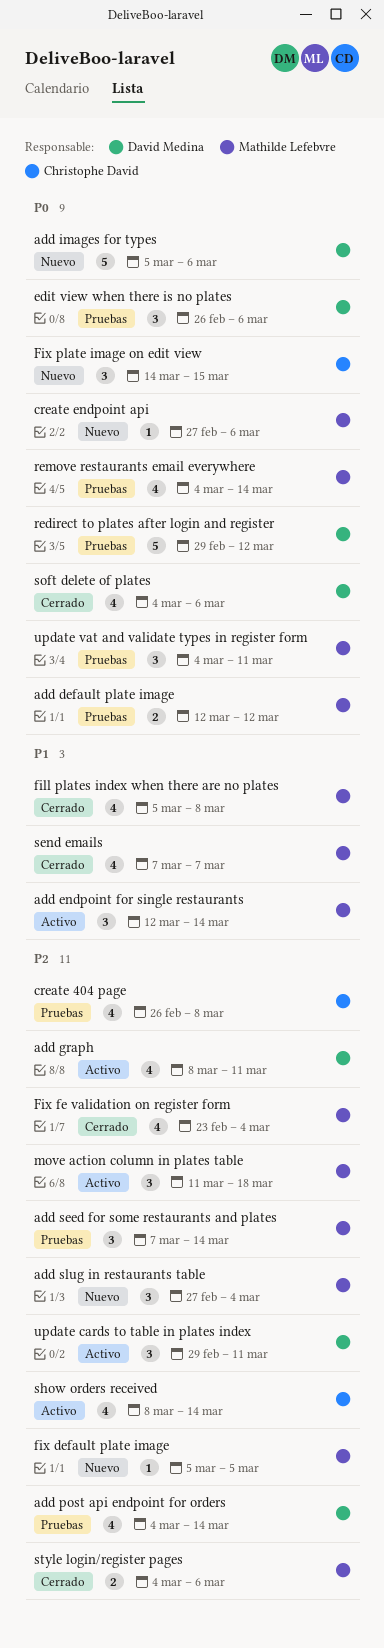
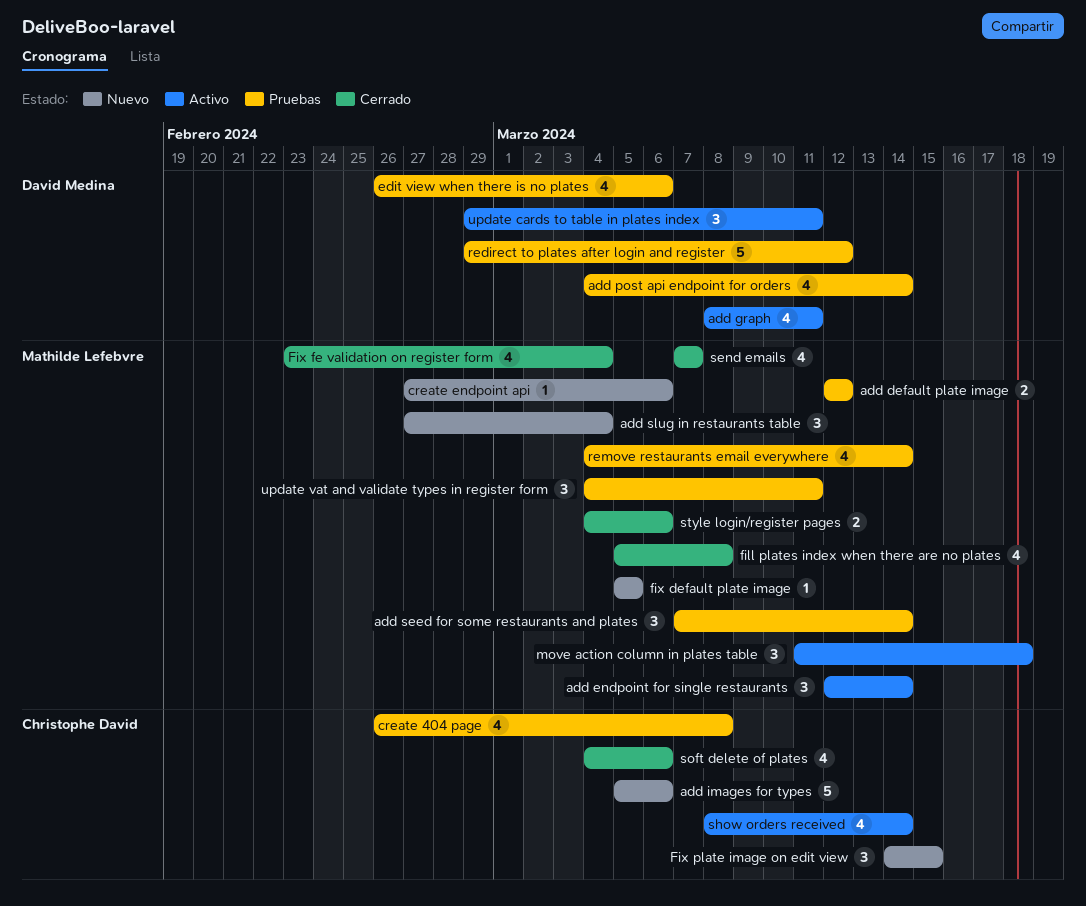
add images for types, owner: David Medina -> Christophe David
edit view when there is no plates, estimate: 3 -> 4
soft delete of plates, owner: David Medina -> Christophe David

